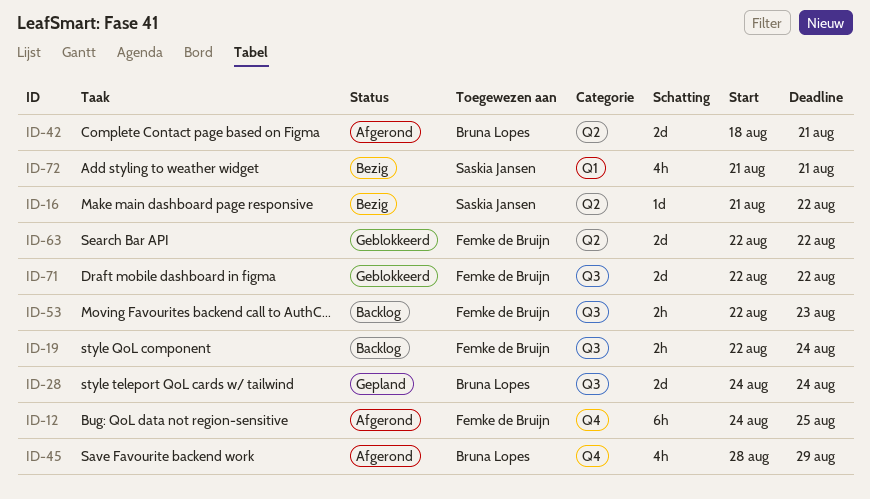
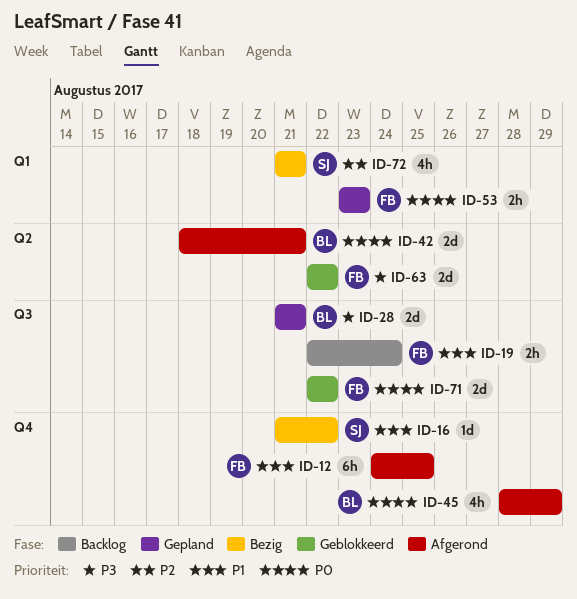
ID-16, label: Q2 -> Q4
ID-28, start: Aug 24 -> Aug 21
ID-28, due: Aug 24 -> Aug 21
ID-53, status: Backlog -> Gepland
ID-53, label: Q3 -> Q1
ID-53, start: Aug 22 -> Aug 23

